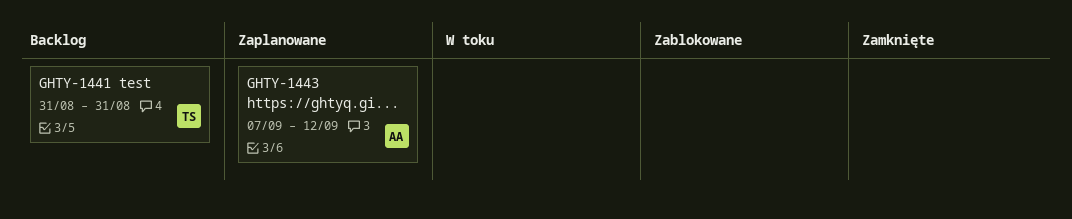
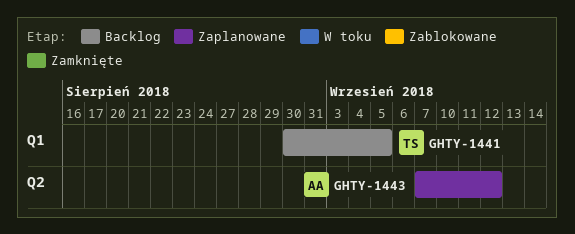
GHTY-1441, start: Aug 31 -> Aug 30
GHTY-1441, due: Aug 31 -> Sep 5

